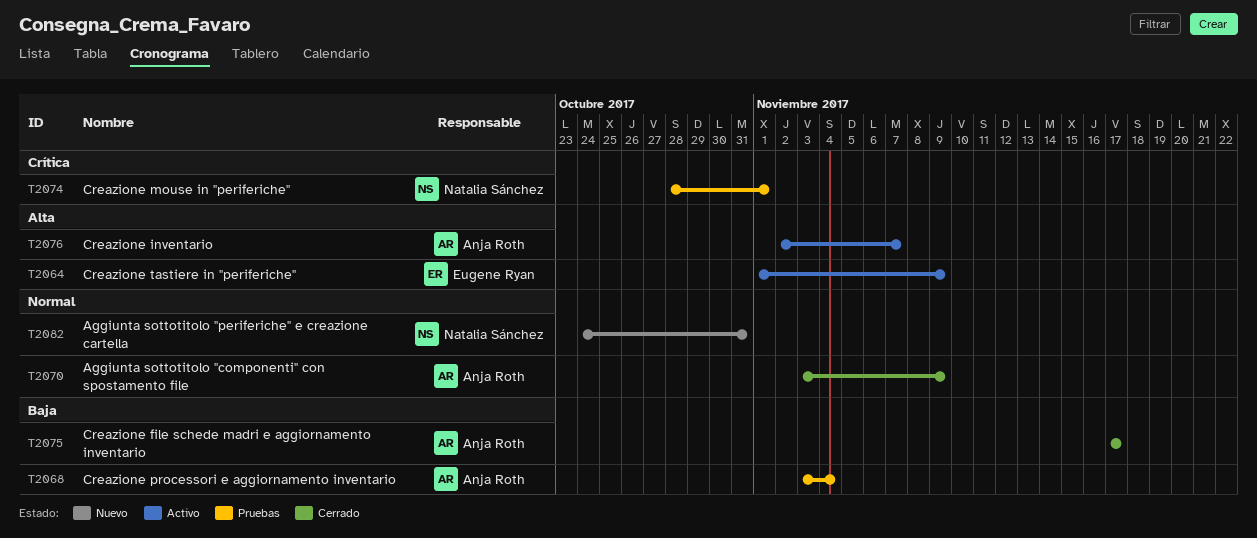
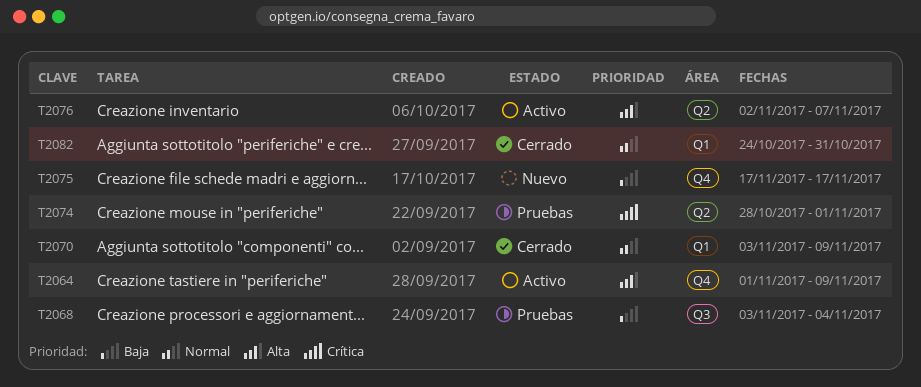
T2075, status: Cerrado -> Nuevo
T2082, status: Nuevo -> Cerrado

